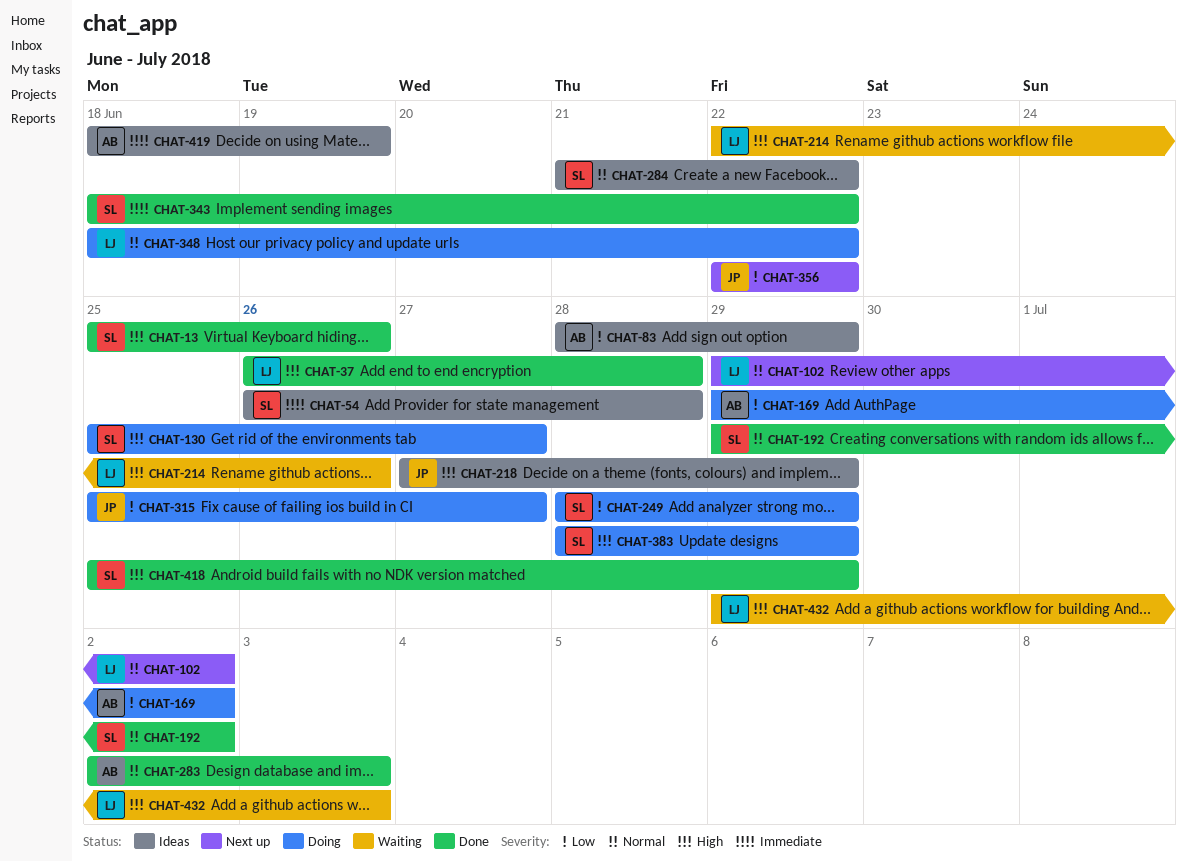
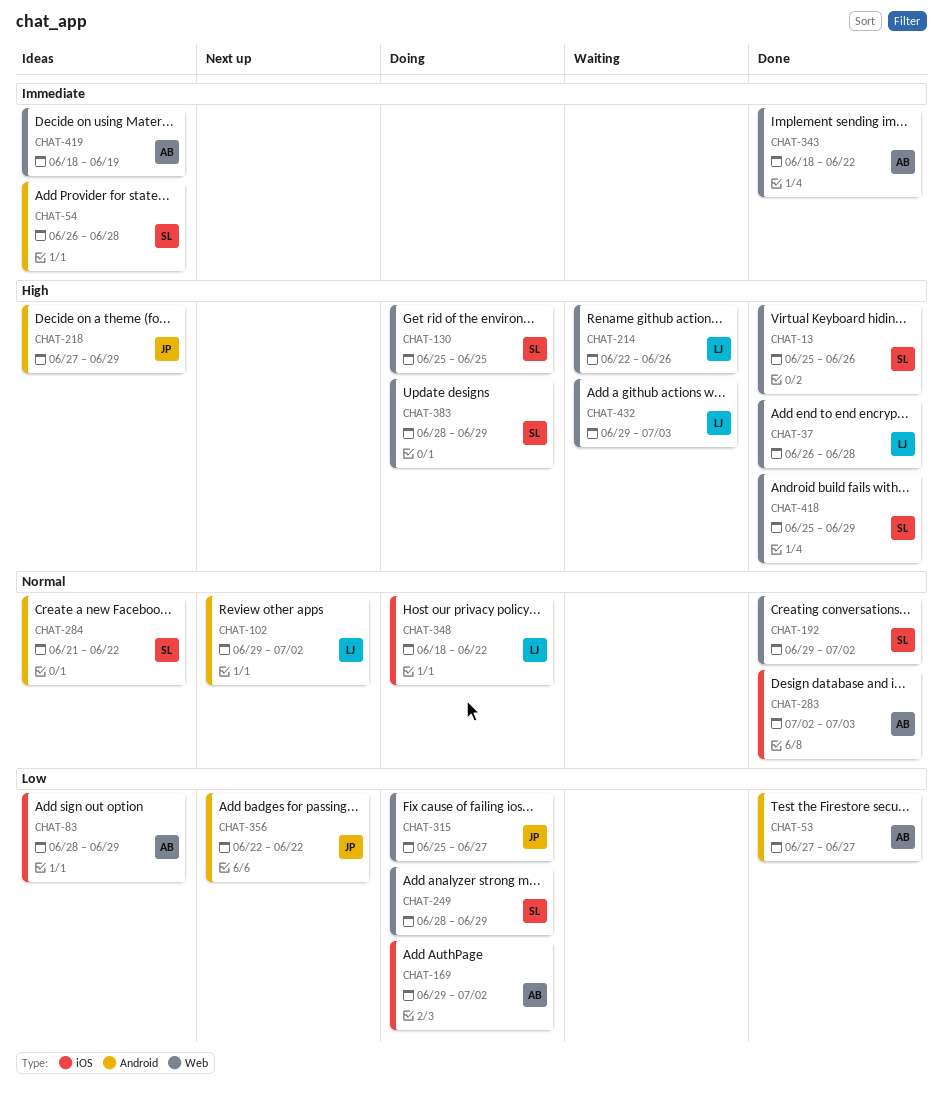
CHAT-53: none -> present
CHAT-130, due: Jun 27 -> Jun 25
CHAT-343, owner: SL -> AB

